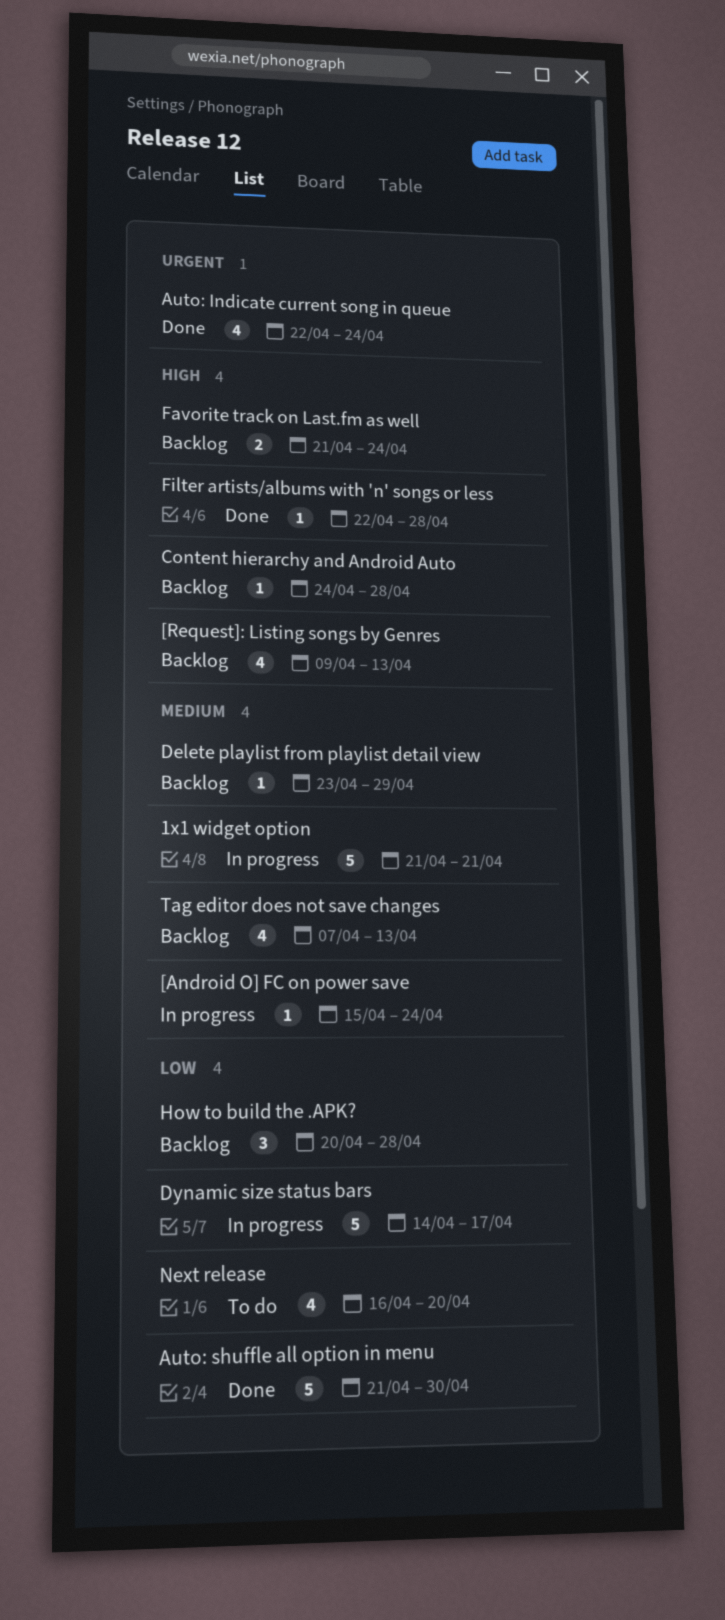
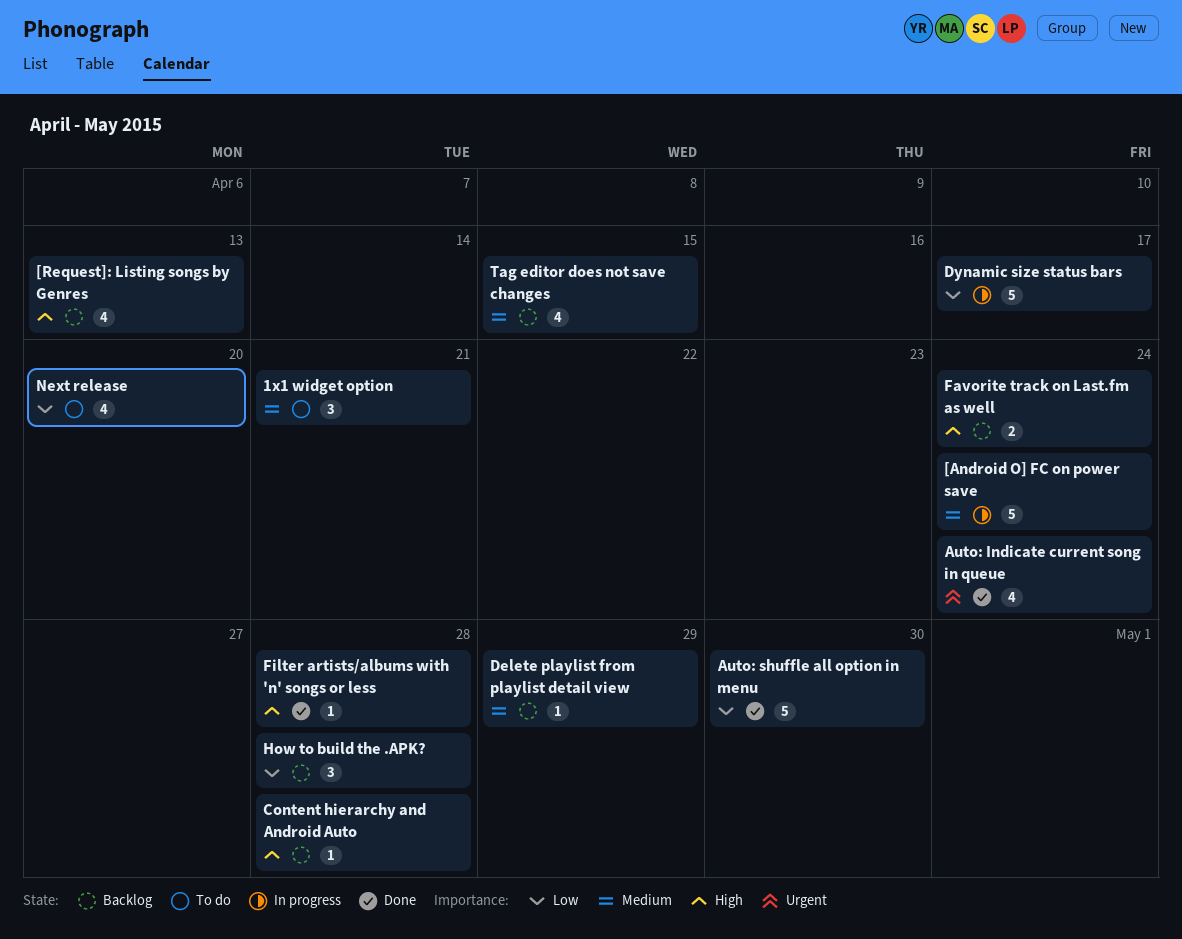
1x1 widget option, status: In progress -> To do
1x1 widget option, estimate: 5 -> 3
[Android O] FC on power save, estimate: 1 -> 5
Tag editor does not save changes, due: Apr 13 -> Apr 15

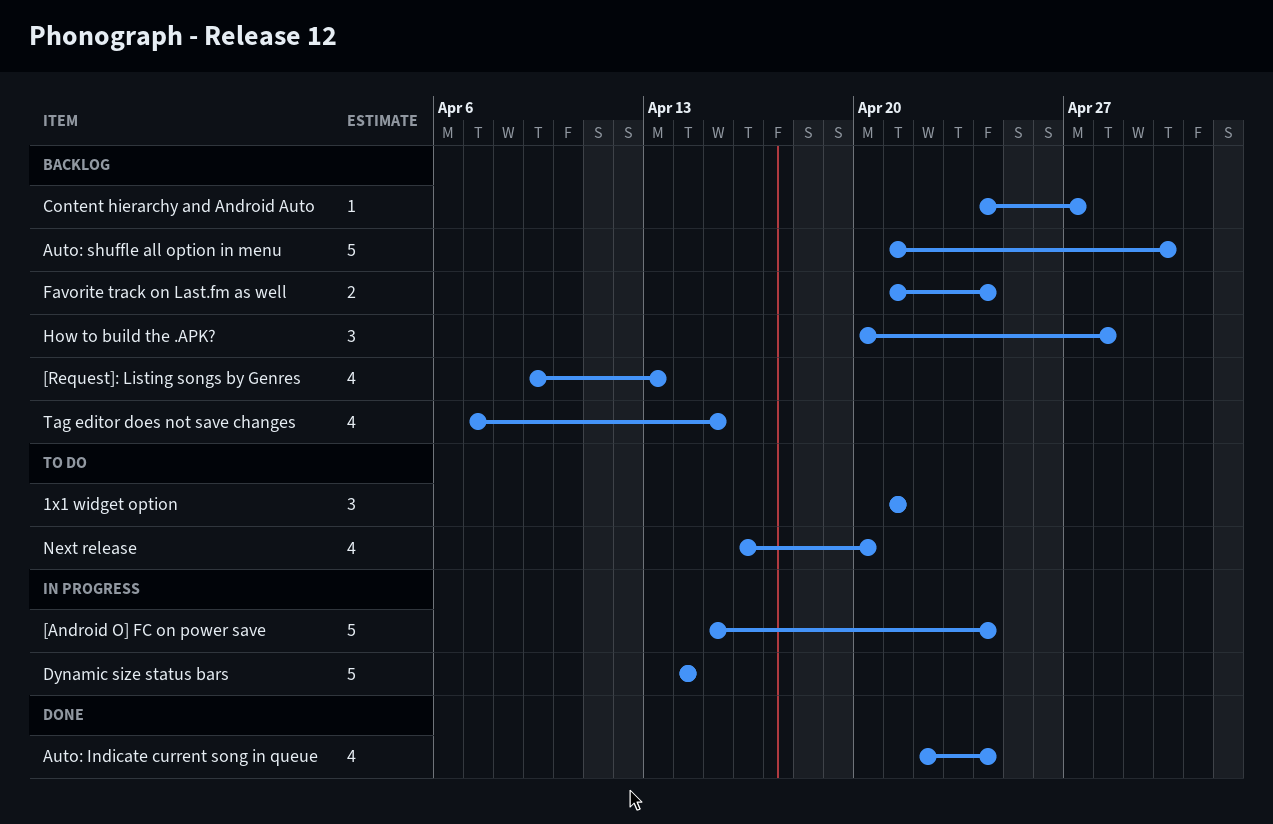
Auto: shuffle all option in menu, status: Done -> Backlog
Content hierarchy and Android Auto, due: Apr 28 -> Apr 27
Delete playlist from playlist detail view: present -> none
Dynamic size status bars, due: Apr 17 -> Apr 14
Filter artists/albums with 'n' songs or less: present -> none

